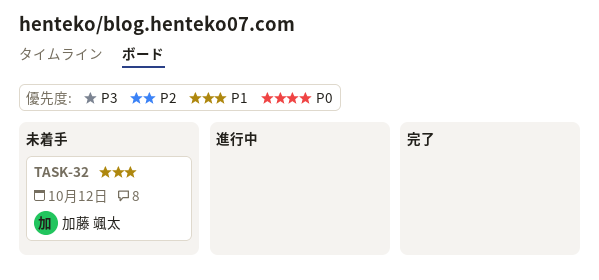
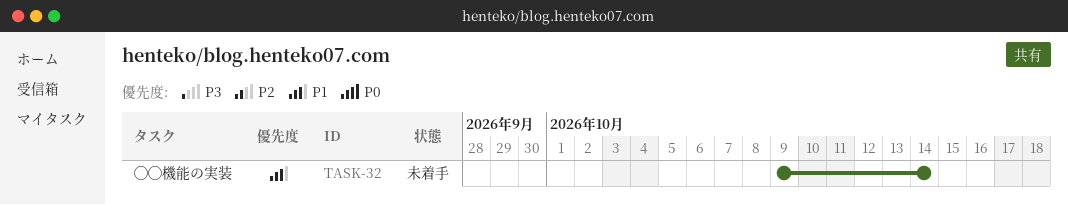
TASK-32, due: Oct 12 -> Oct 14

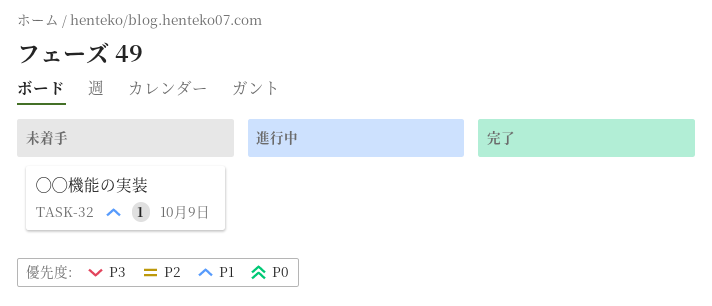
TASK-32, due: Oct 14 -> Oct 9

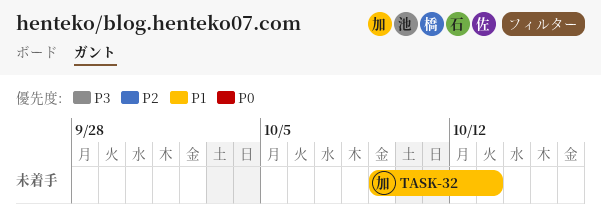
TASK-32, due: Oct 9 -> Oct 13

